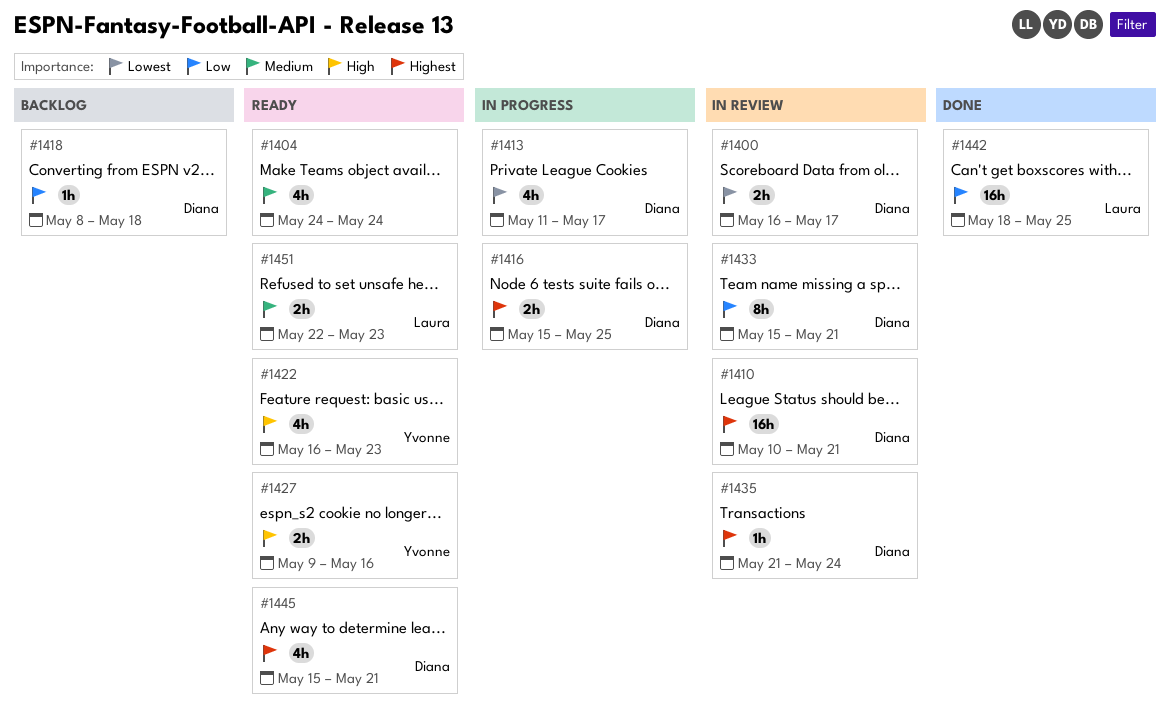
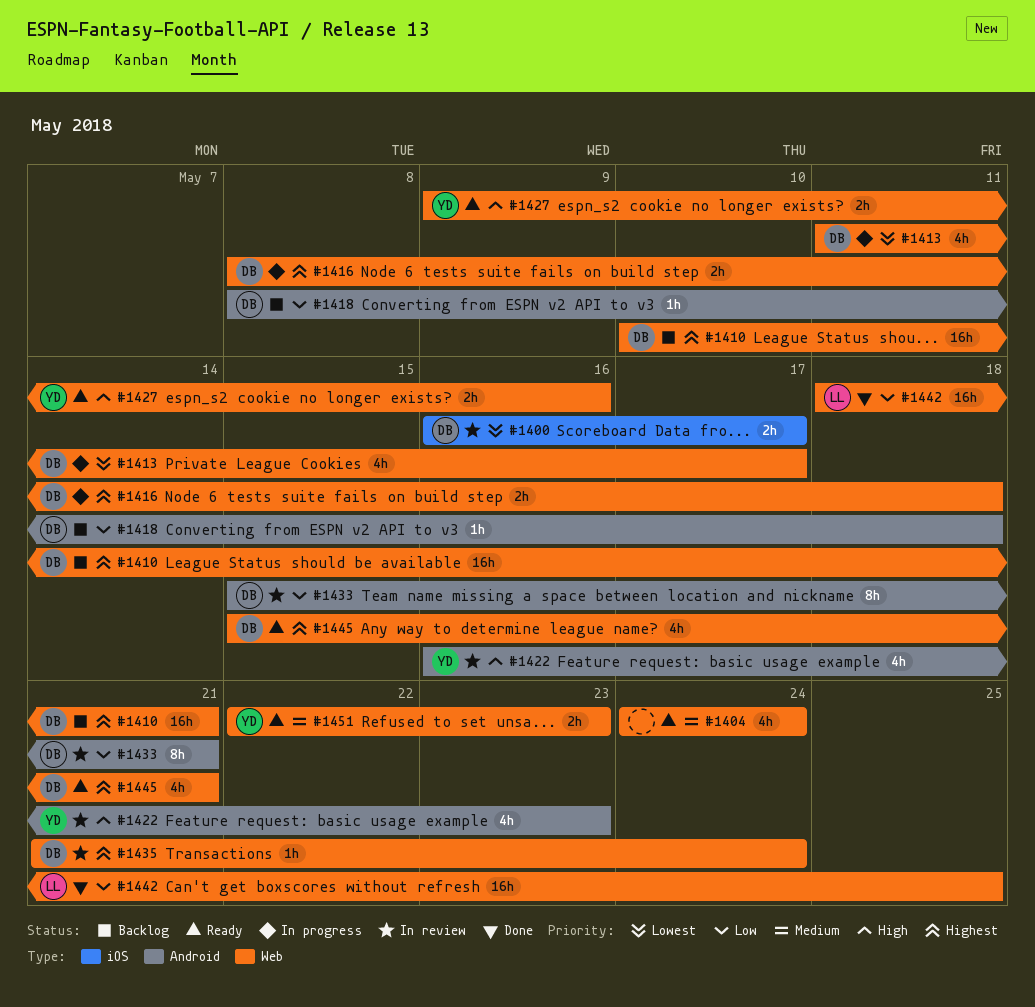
#1410, status: In review -> Backlog
#1416, start: May 15 -> May 8
#1416, due: May 25 -> May 18
#1422, status: Ready -> In review
#1451, owner: Laura -> Yvonne

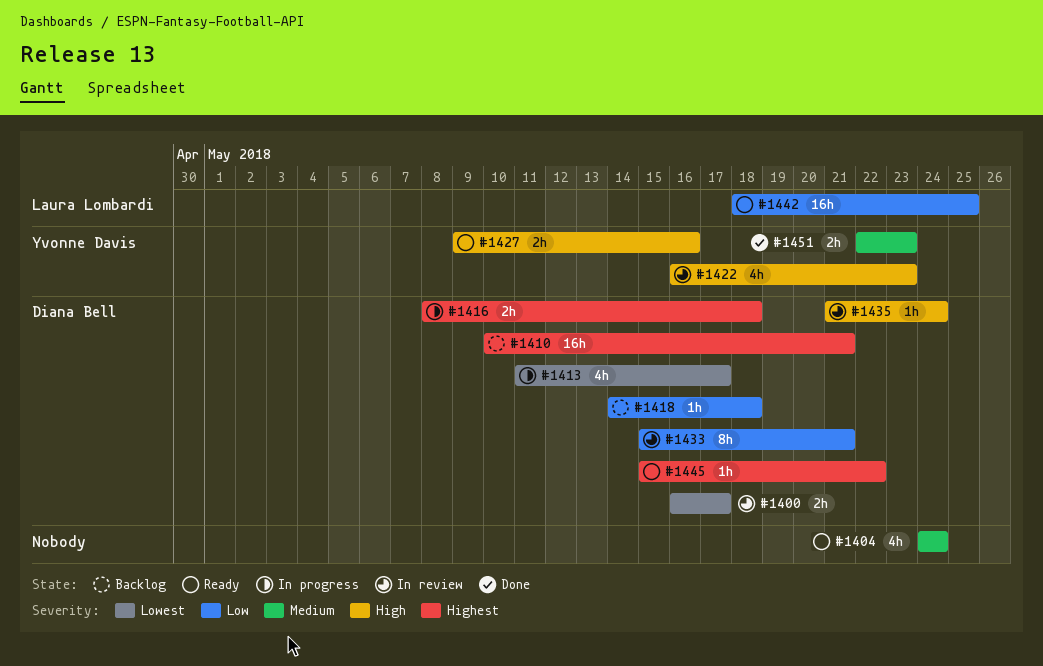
#1418, start: May 8 -> May 14
#1435, priority: Highest -> High
#1442, status: Done -> Ready
#1445, estimate: 4h -> 1h
#1445, due: May 21 -> May 22
#1451, status: Ready -> Done

